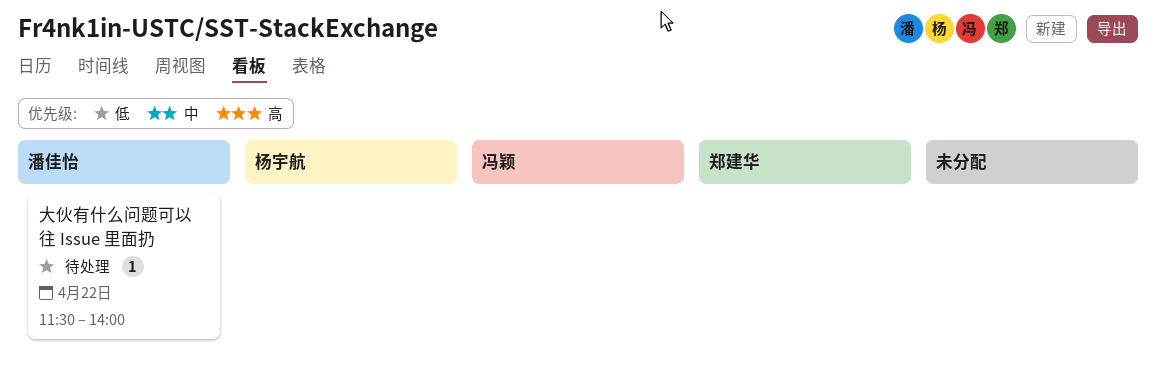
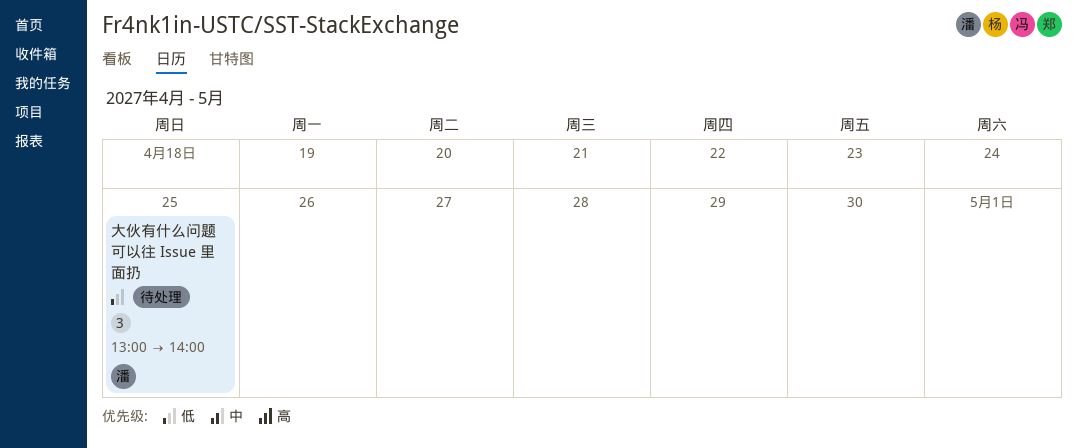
大伙有什么问题可以往 Issue 里面扔, estimate: 1 -> 3
大伙有什么问题可以往 Issue 里面扔, day: Apr 22 -> Apr 25
大伙有什么问题可以往 Issue 里面扔, begins: 11:30 -> 13:00

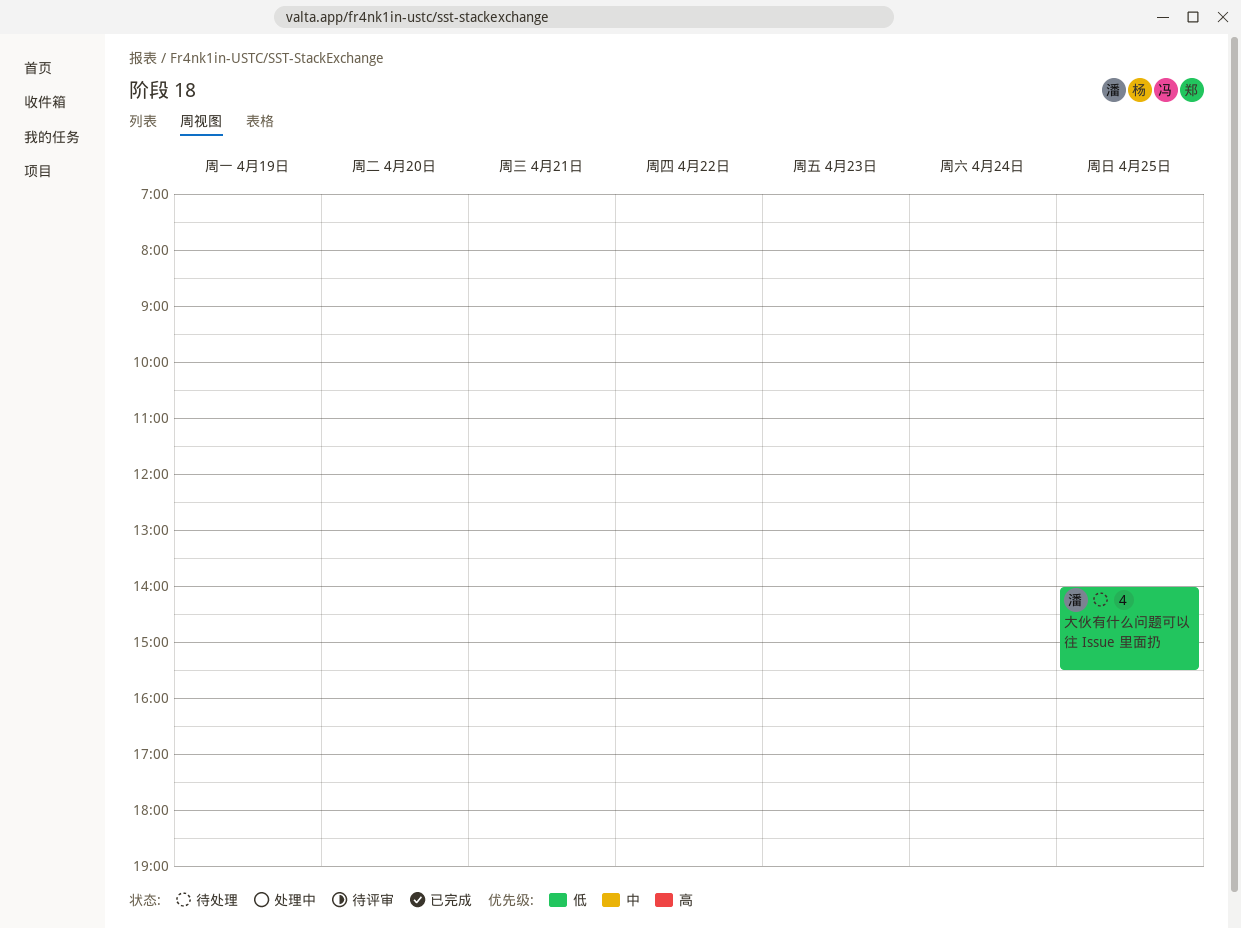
大伙有什么问题可以往 Issue 里面扔, estimate: 3 -> 4
大伙有什么问题可以往 Issue 里面扔, begins: 13:00 -> 14:00
大伙有什么问题可以往 Issue 里面扔, ends: 14:00 -> 15:30

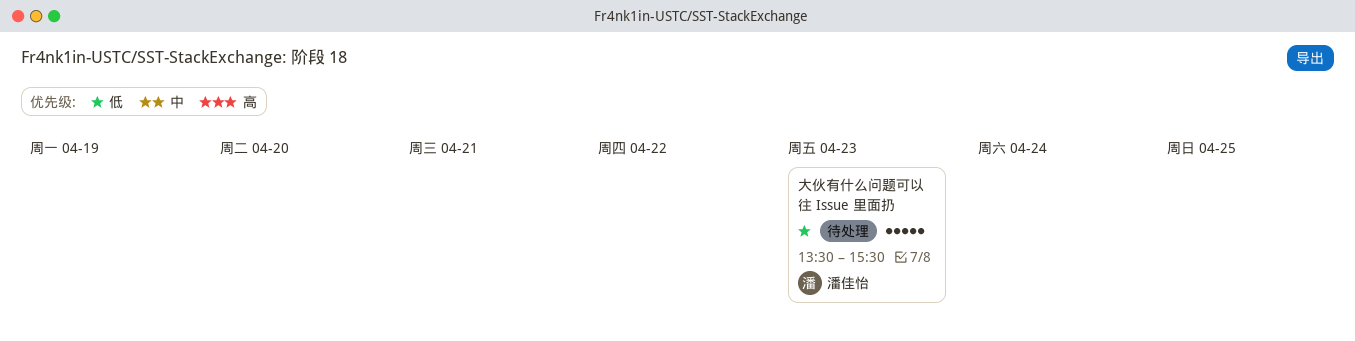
大伙有什么问题可以往 Issue 里面扔, estimate: 4 -> 5
大伙有什么问题可以往 Issue 里面扔, day: Apr 25 -> Apr 23
大伙有什么问题可以往 Issue 里面扔, begins: 14:00 -> 13:30

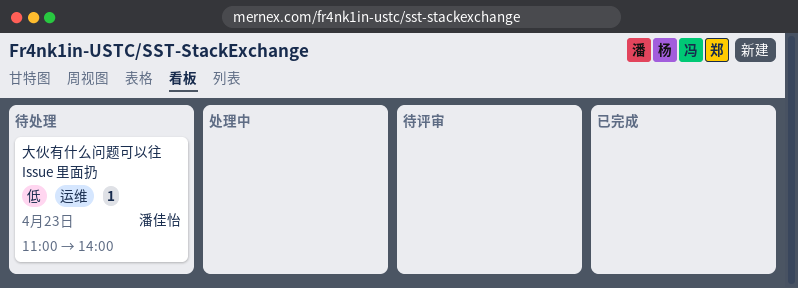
大伙有什么问题可以往 Issue 里面扔, estimate: 5 -> 1
大伙有什么问题可以往 Issue 里面扔, begins: 13:30 -> 11:00
大伙有什么问题可以往 Issue 里面扔, ends: 15:30 -> 14:00

